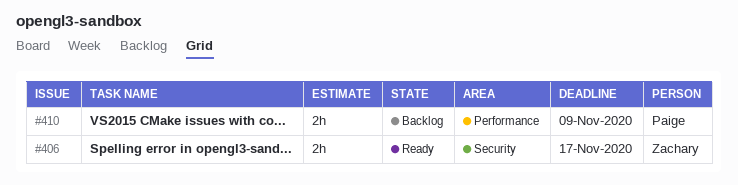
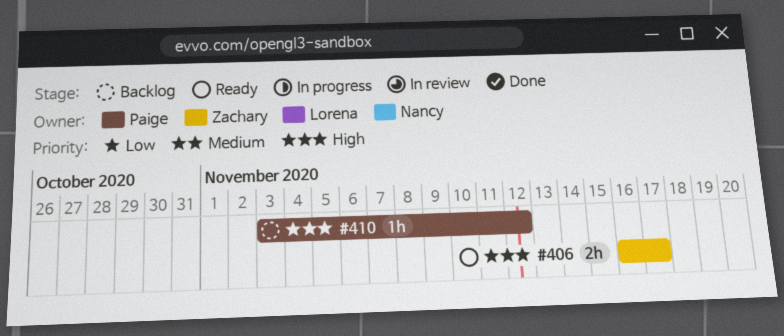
#410, estimate: 2h -> 1h
#410, due: Nov 9 -> Nov 12

